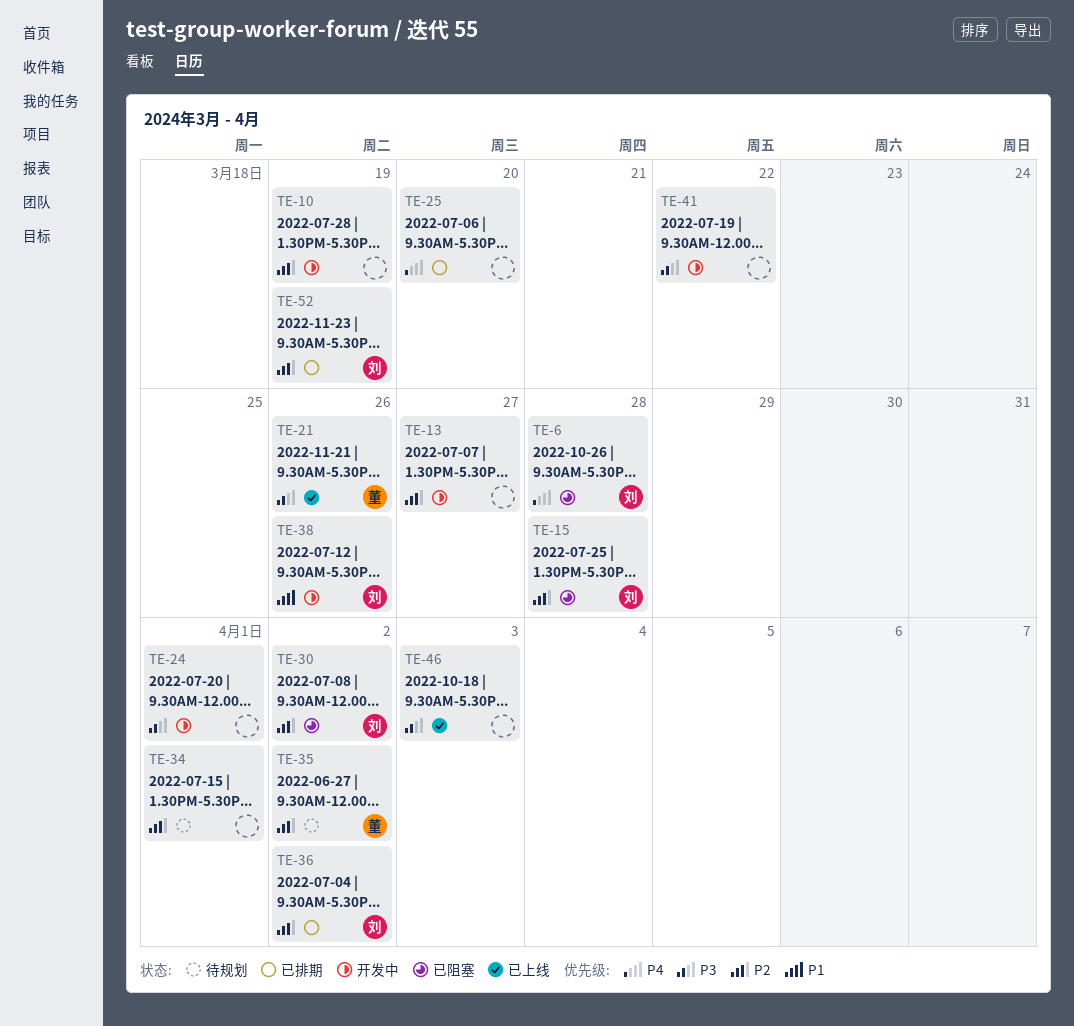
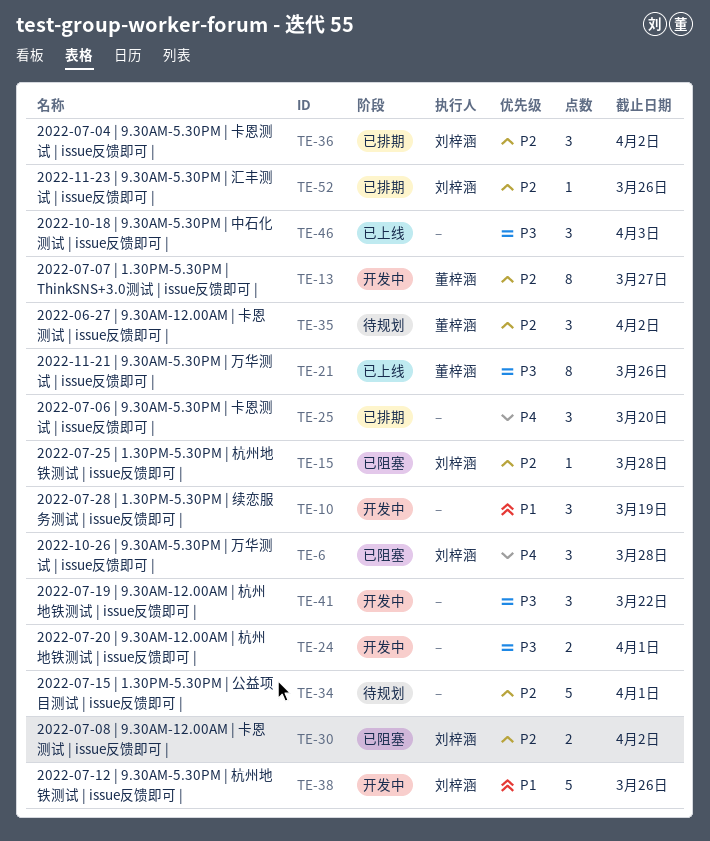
TE-10, priority: P2 -> P1
TE-13, owner: none -> 董梓涵
TE-52, due: Mar 19 -> Mar 26

